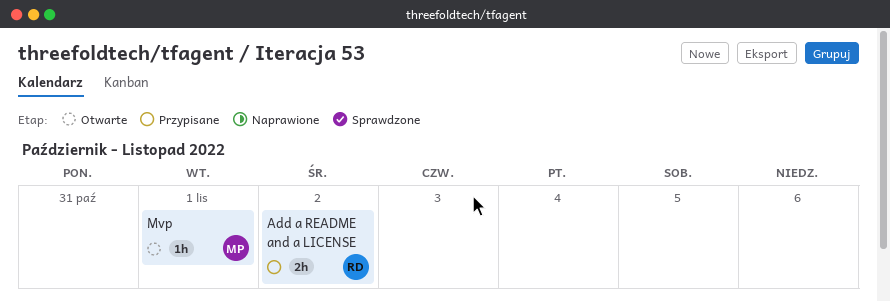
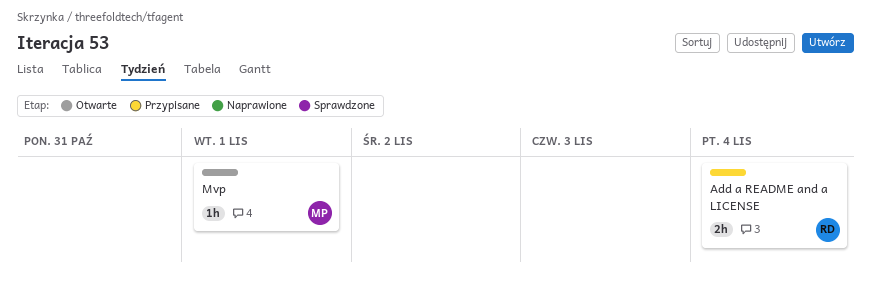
Add a README and a LICENSE, due: Nov 2 -> Nov 4

